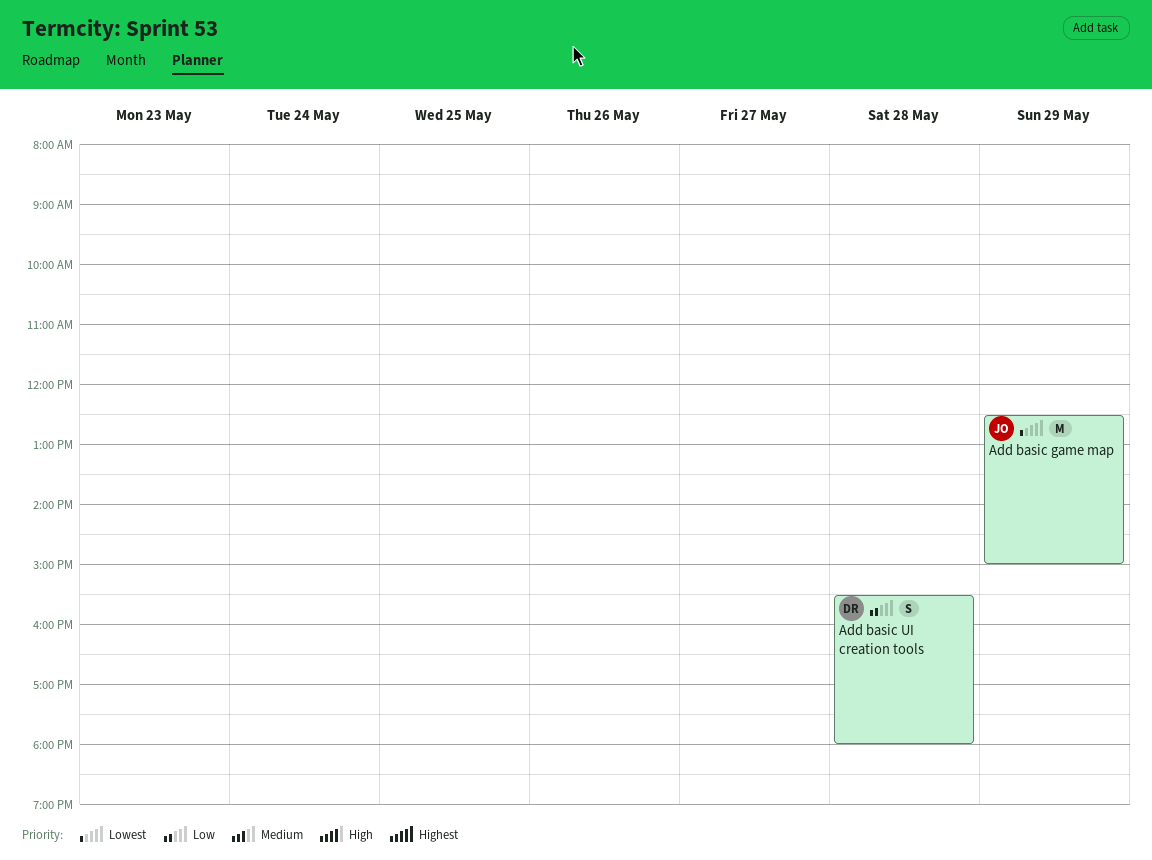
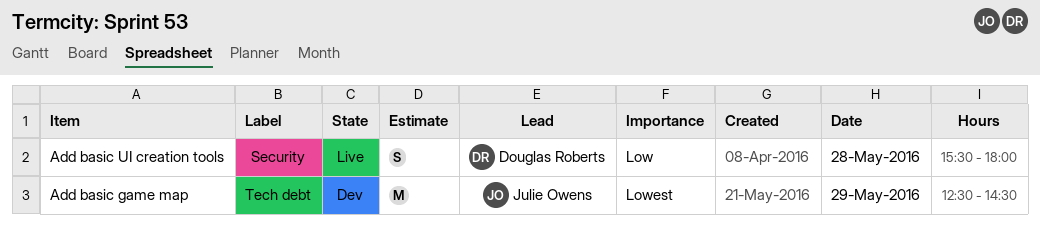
Add basic game map, ends: 15:00 -> 14:30

